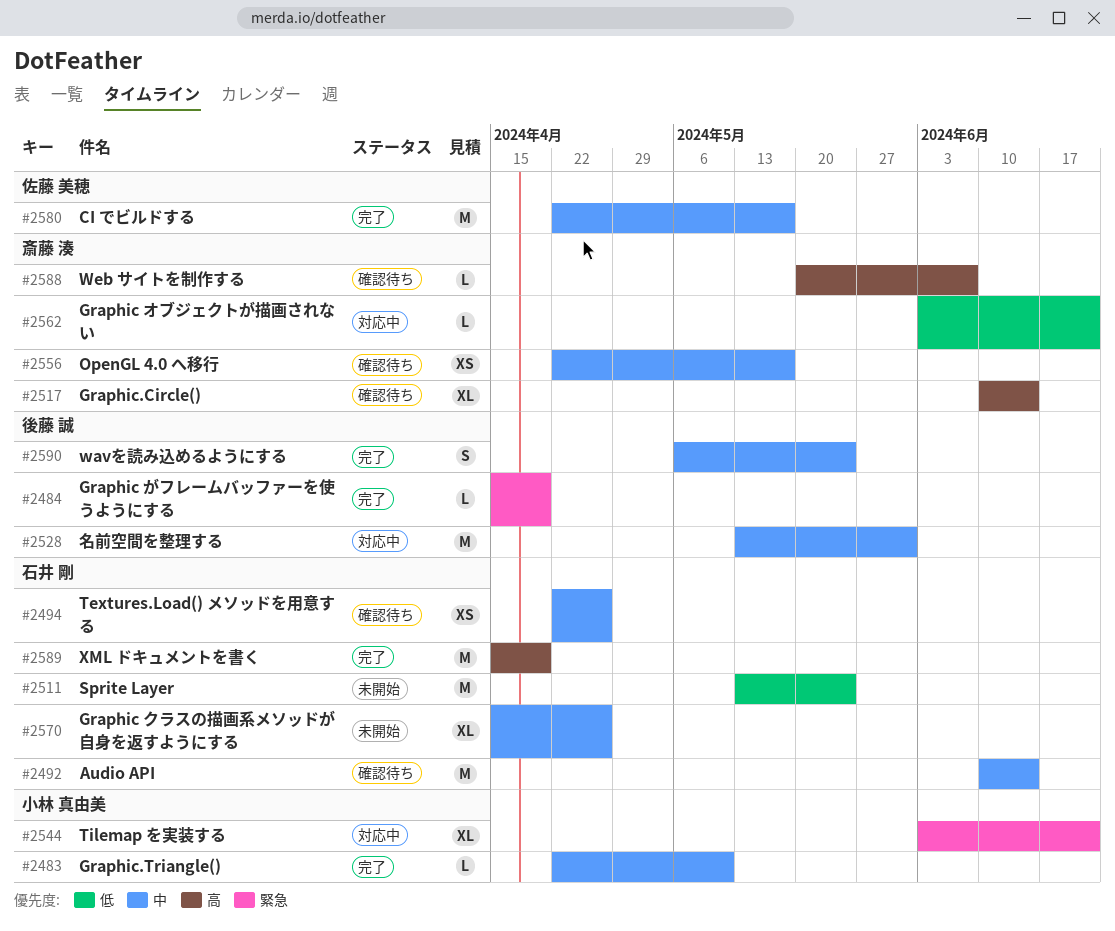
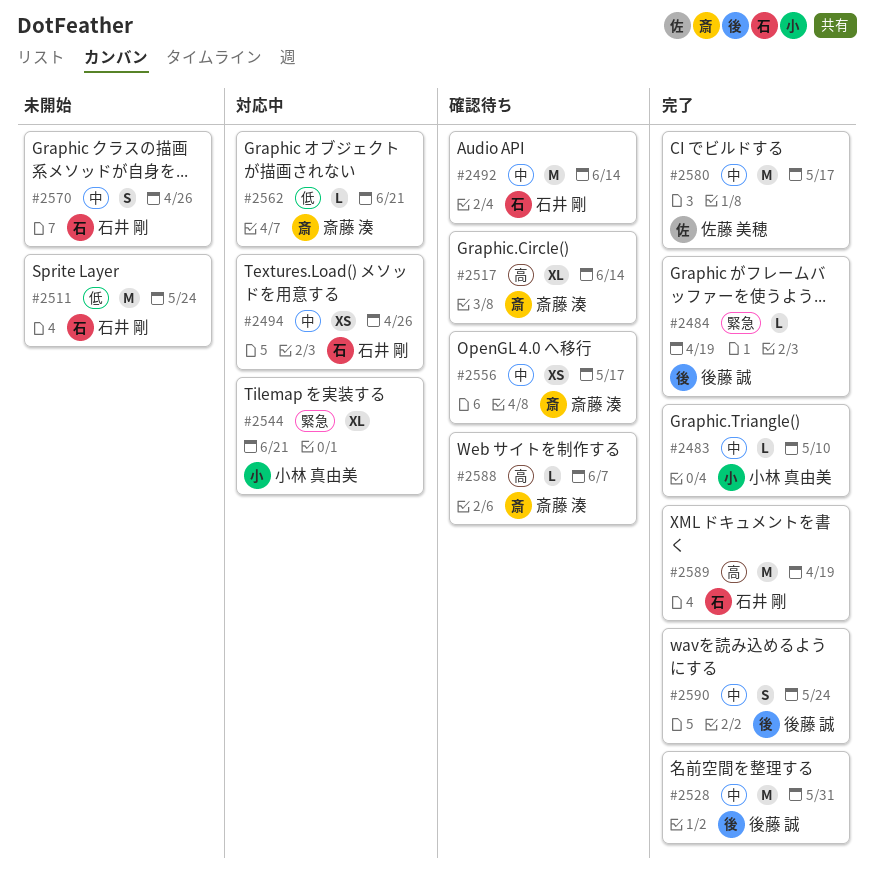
#2494, status: 確認待ち -> 対応中
#2528, status: 対応中 -> 完了
#2570, estimate: XL -> S

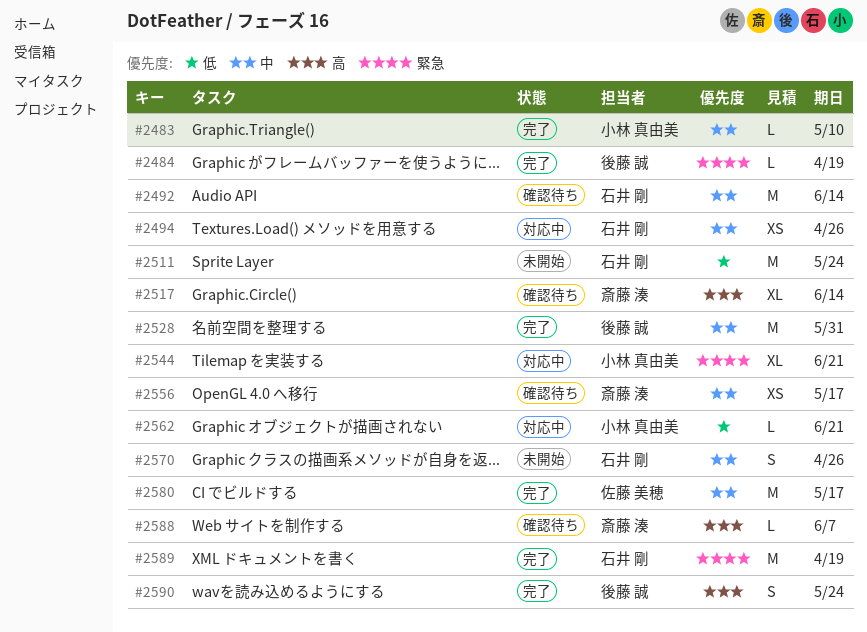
#2562, owner: 斎藤 湊 -> 小林 真由美
#2589, priority: 高 -> 緊急
#2590, priority: 中 -> 高

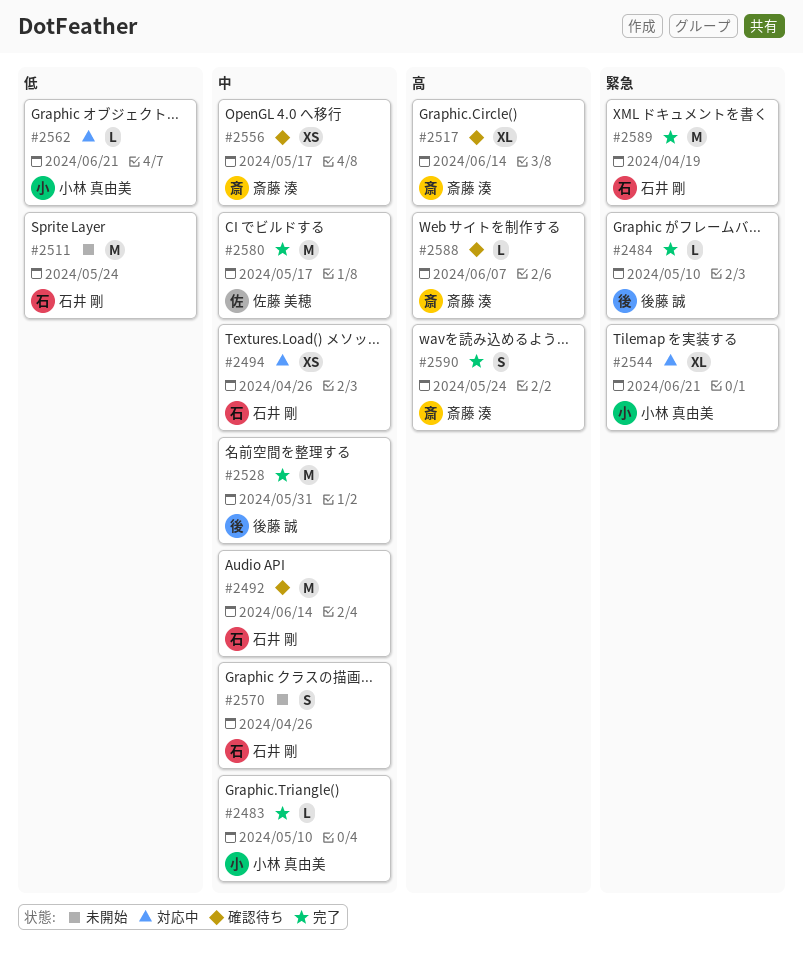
#2484, due: Apr 19 -> May 10
#2590, owner: 後藤 誠 -> 斎藤 湊

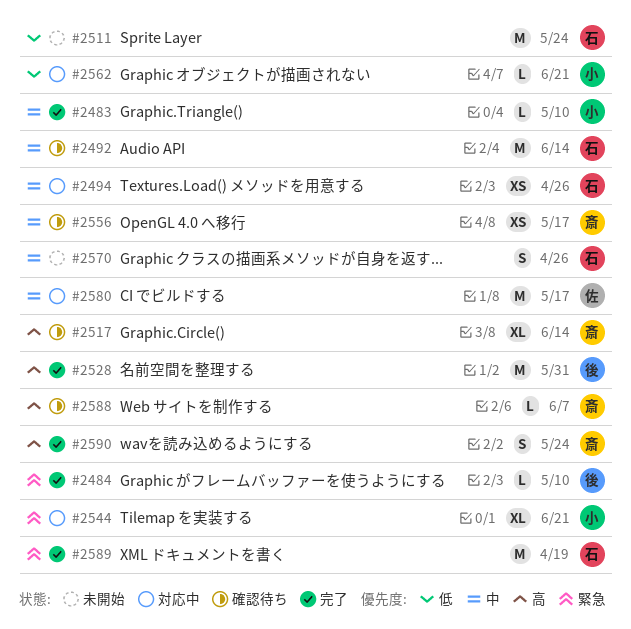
#2528, priority: 中 -> 高
#2580, status: 完了 -> 対応中

